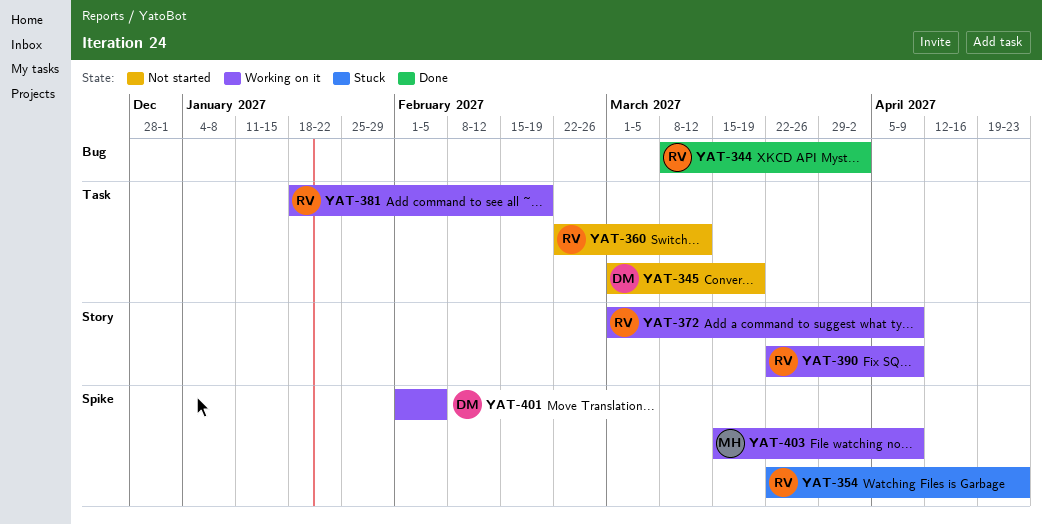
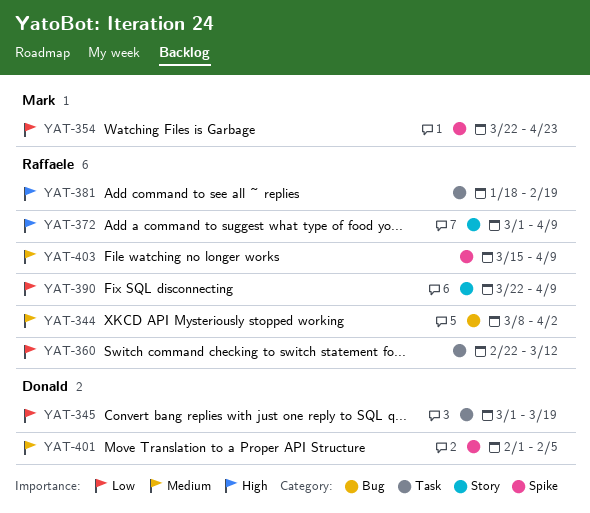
YAT-354, owner: Raffaele -> Mark
YAT-403, owner: Mark -> Raffaele

